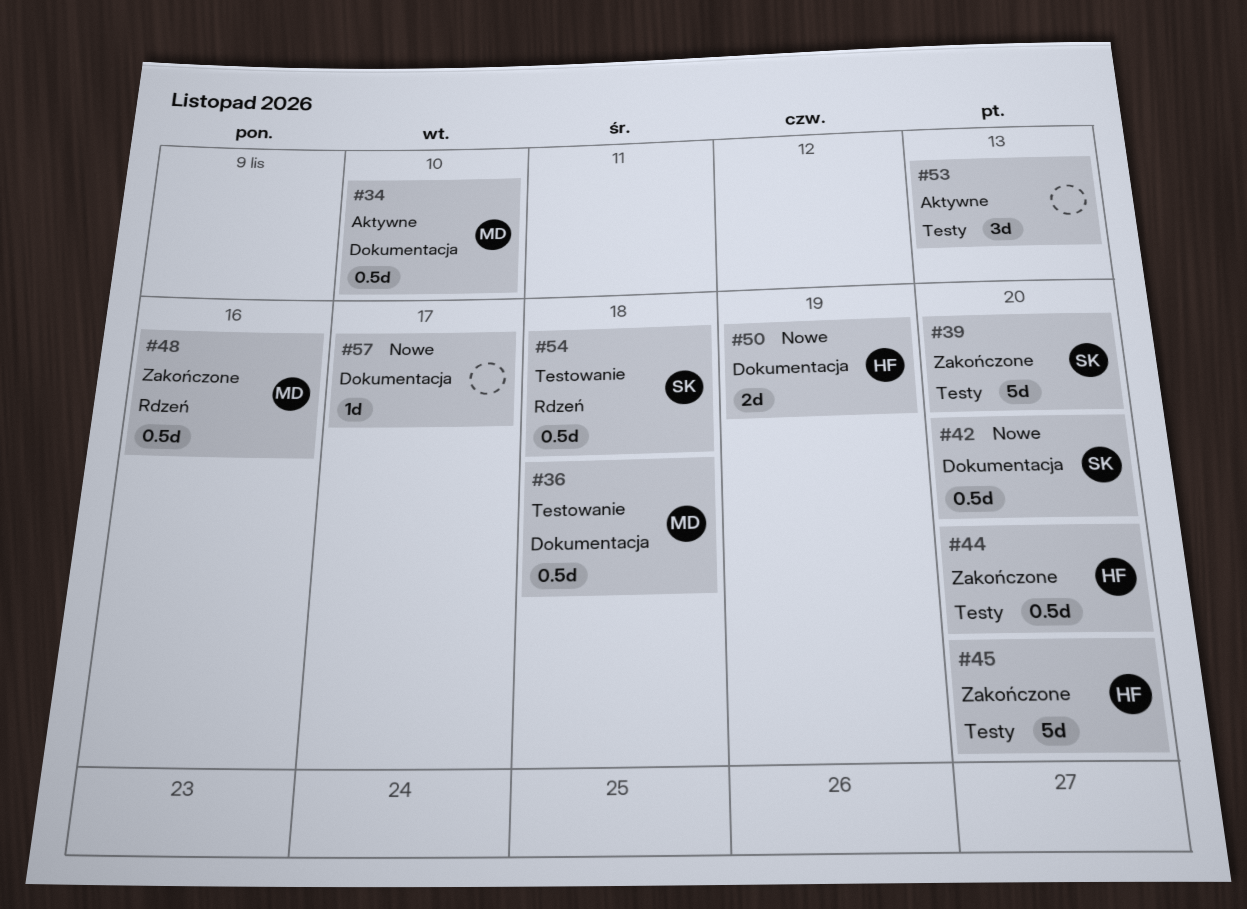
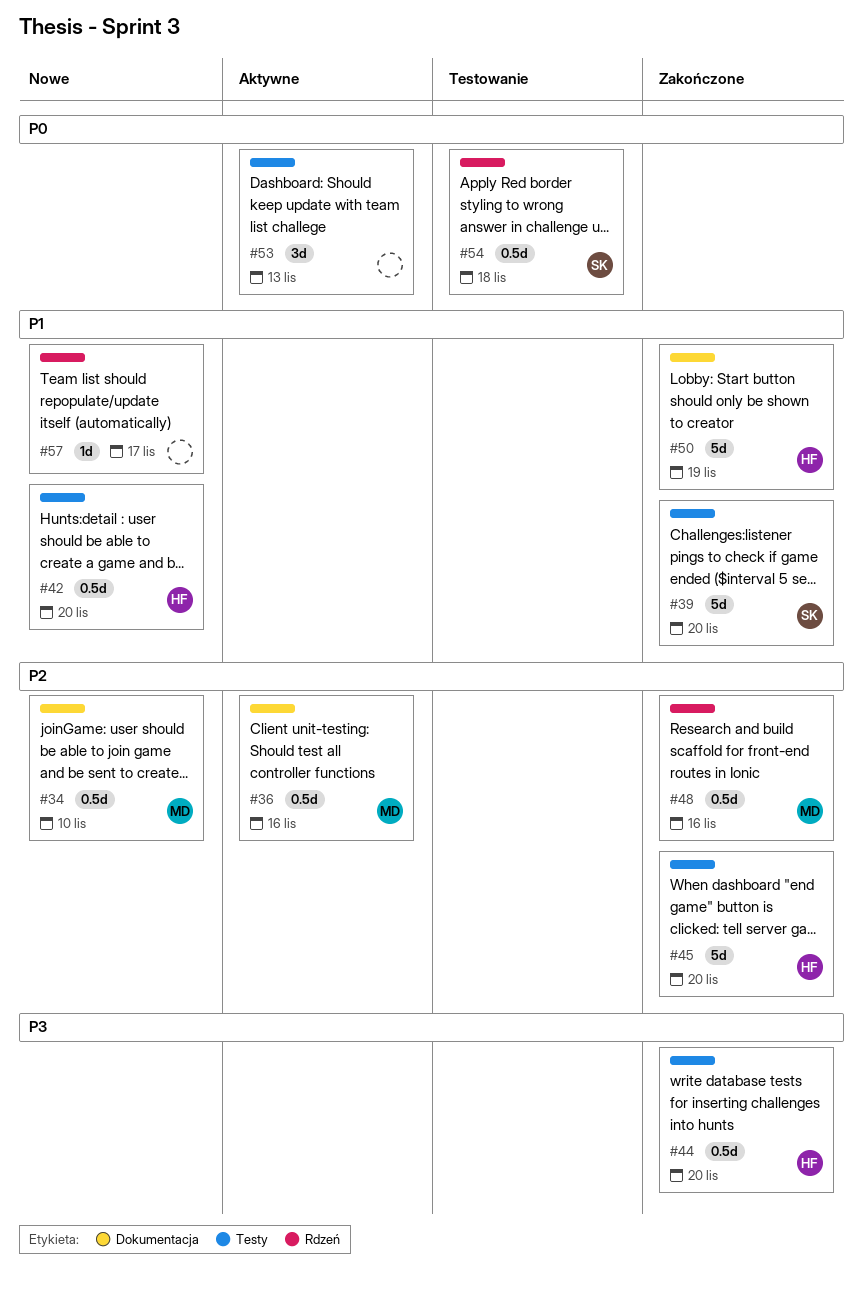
#34, status: Aktywne -> Nowe
#36, status: Testowanie -> Aktywne
#36, due: Nov 18 -> Nov 16
#42, owner: SK -> HF
#42, label: Dokumentacja -> Testy
#50, status: Nowe -> Zakończone
#50, estimate: 2d -> 5d
#57, label: Dokumentacja -> Rdzeń

